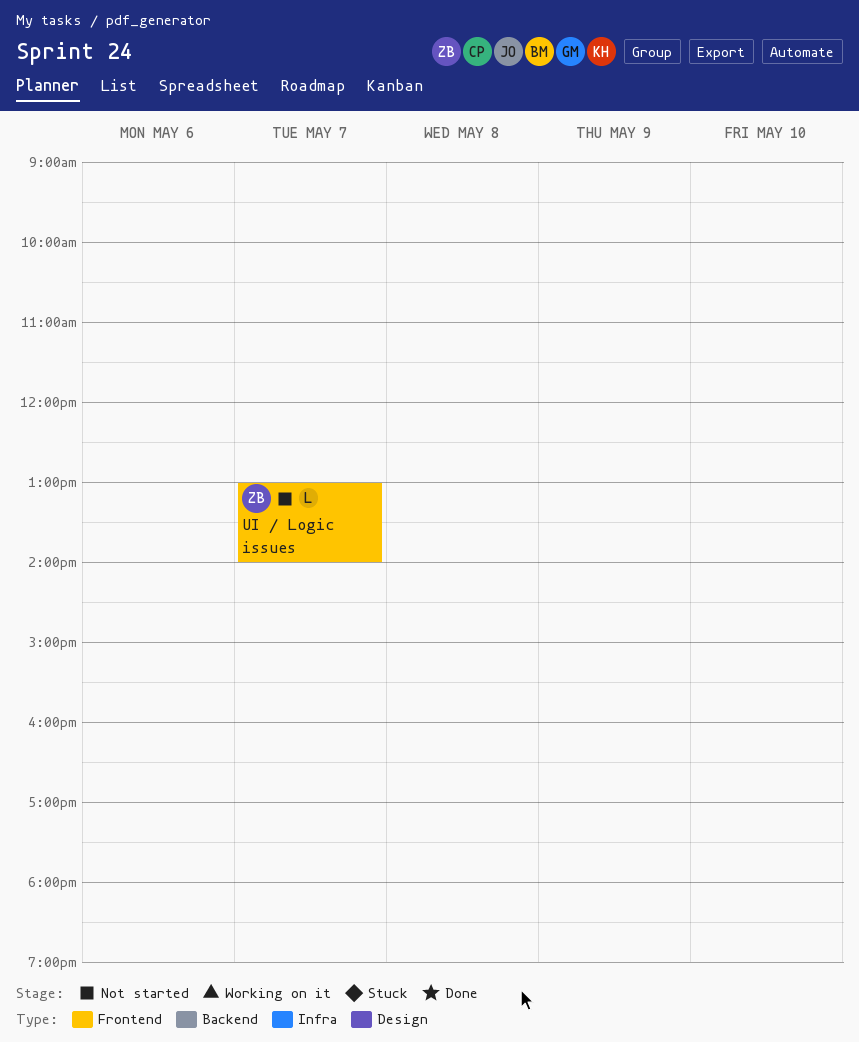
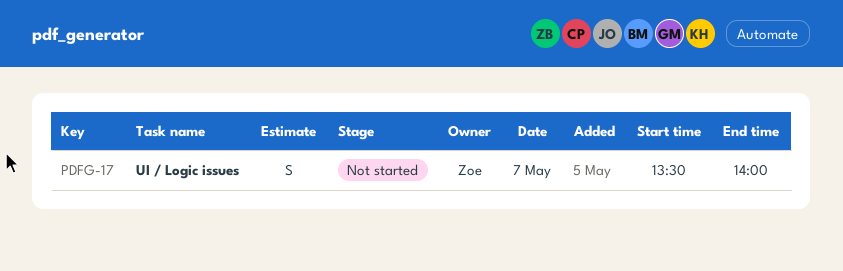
UI / Logic issues, estimate: L -> S
UI / Logic issues, begins: 13:00 -> 13:30

